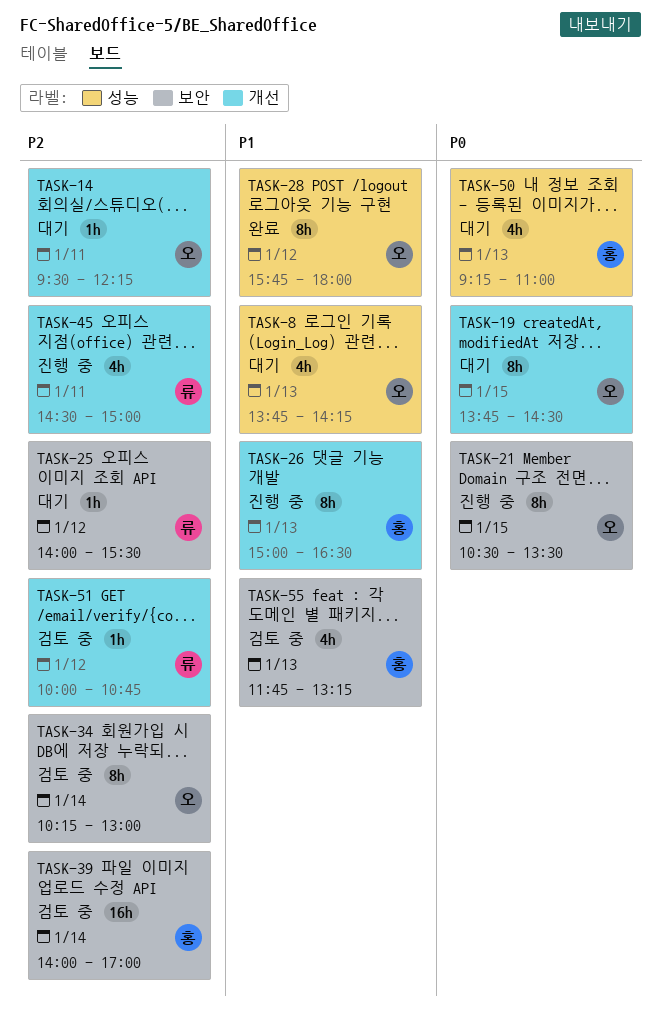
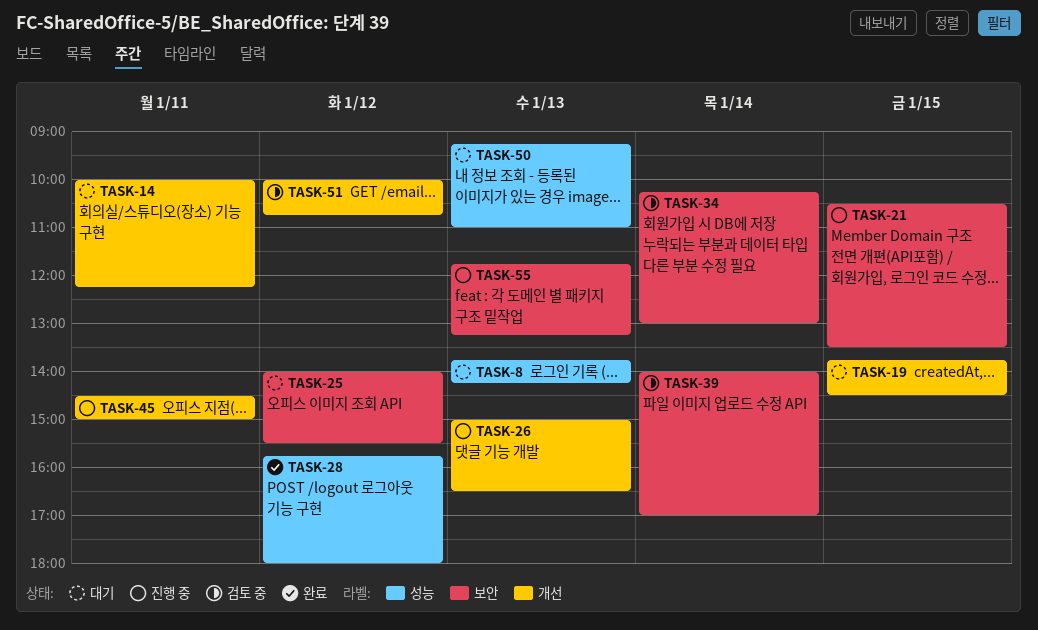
TASK-14, begins: 09:30 -> 10:00
TASK-55, status: 검토 중 -> 진행 중

